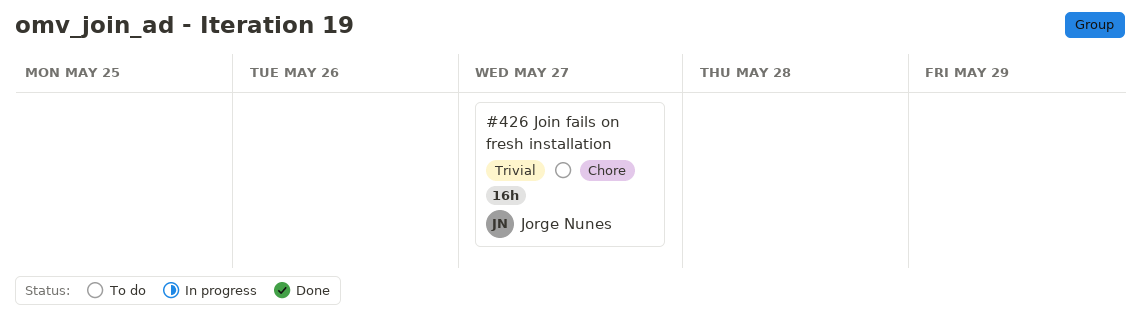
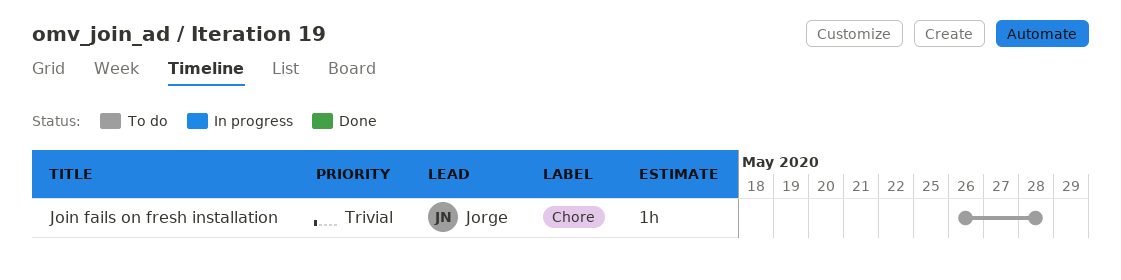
Join fails on fresh installation, estimate: 16h -> 1h
Join fails on fresh installation, due: May 27 -> May 28

